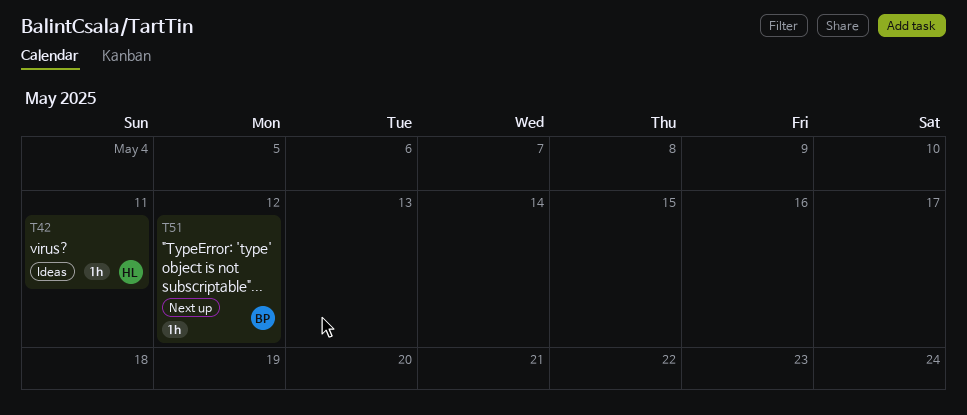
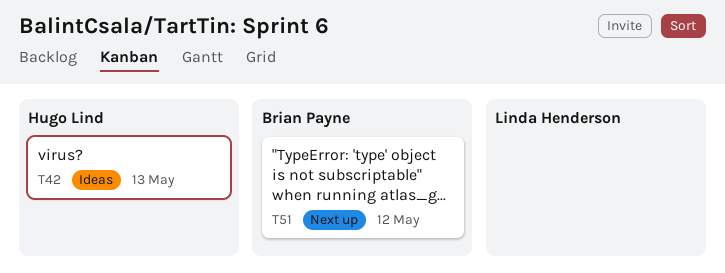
T42, due: May 11 -> May 13

